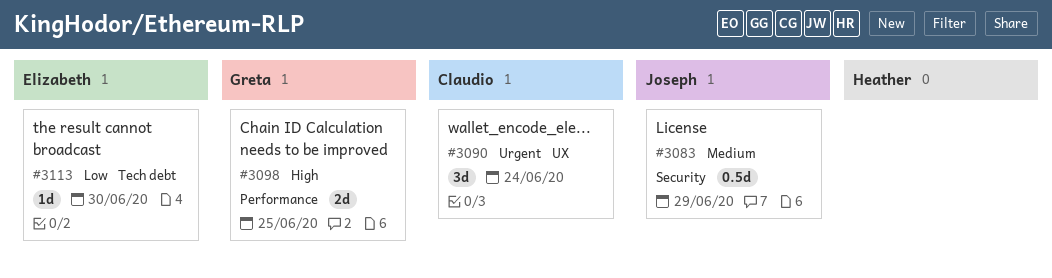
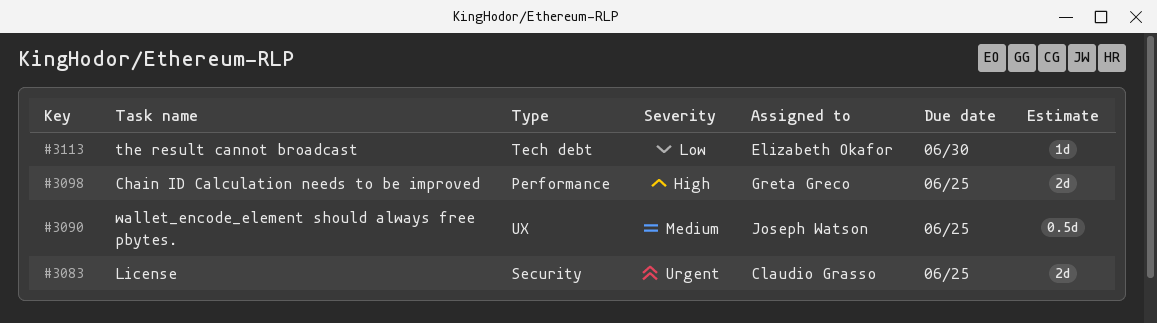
#3083, owner: Joseph Watson -> Claudio Grasso
#3083, priority: Medium -> Urgent
#3083, estimate: 0.5d -> 2d
#3083, due: Jun 29 -> Jun 25
#3090, owner: Claudio Grasso -> Joseph Watson
#3090, priority: Urgent -> Medium
#3090, estimate: 3d -> 0.5d
#3090, due: Jun 24 -> Jun 25

